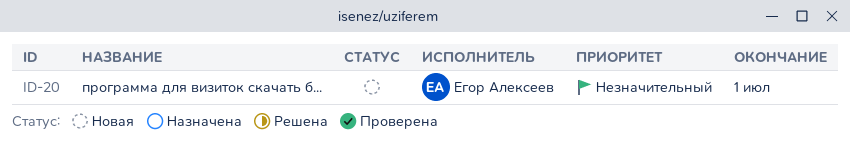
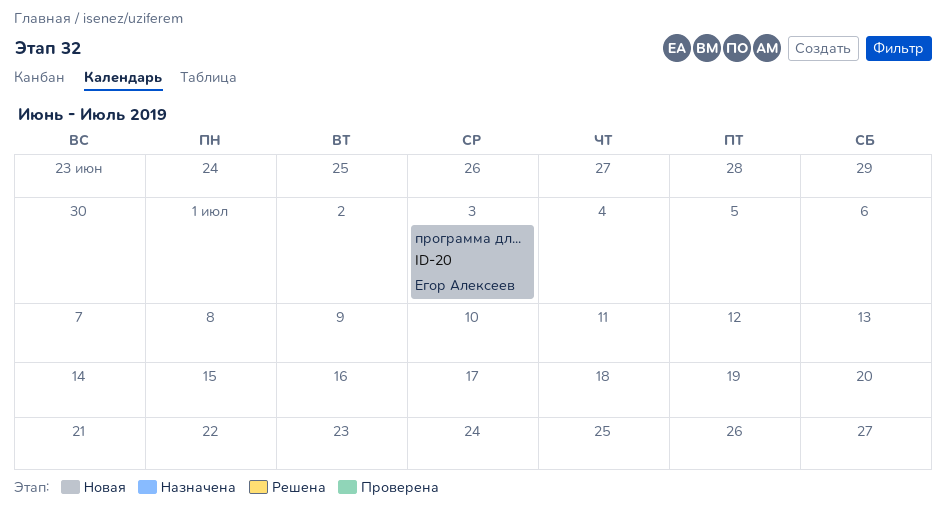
ID-20, due: Jul 1 -> Jul 3

